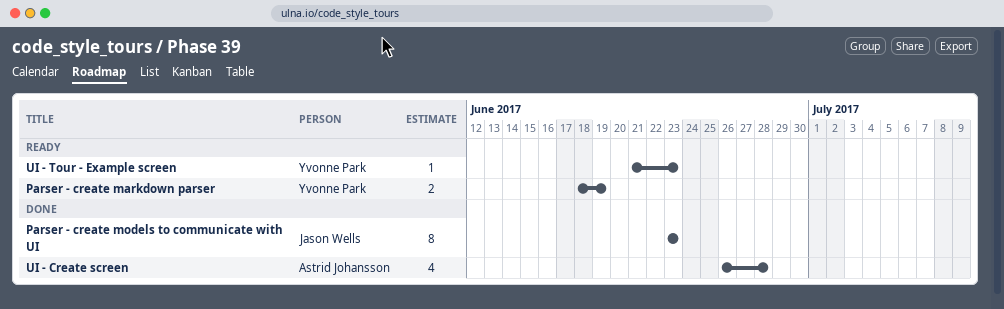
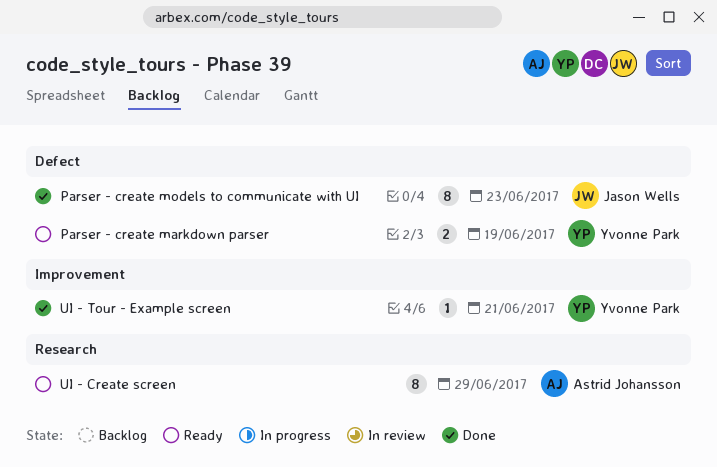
UI - Create screen, status: Done -> Ready
UI - Create screen, estimate: 4 -> 8
UI - Create screen, due: Jun 28 -> Jun 29
UI - Tour - Example screen, status: Ready -> Done
UI - Tour - Example screen, due: Jun 23 -> Jun 21

